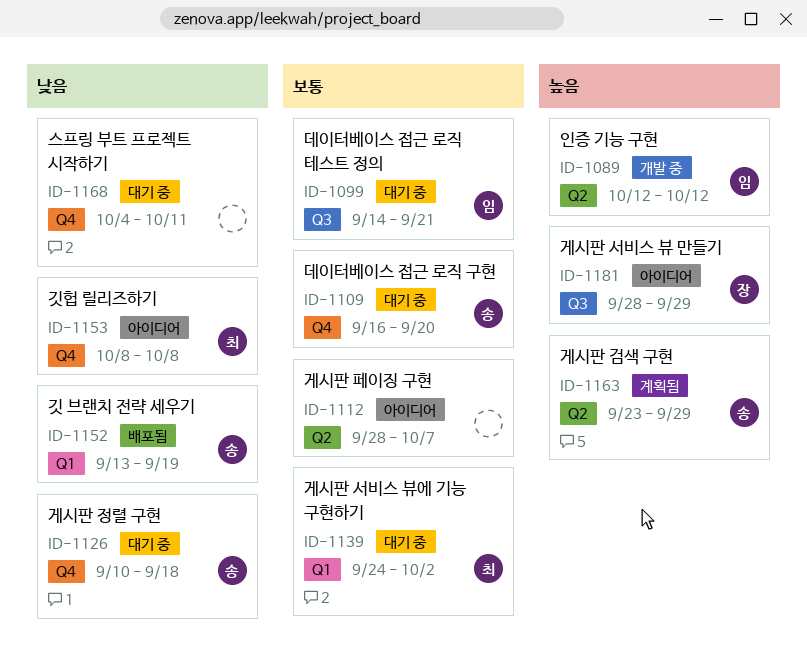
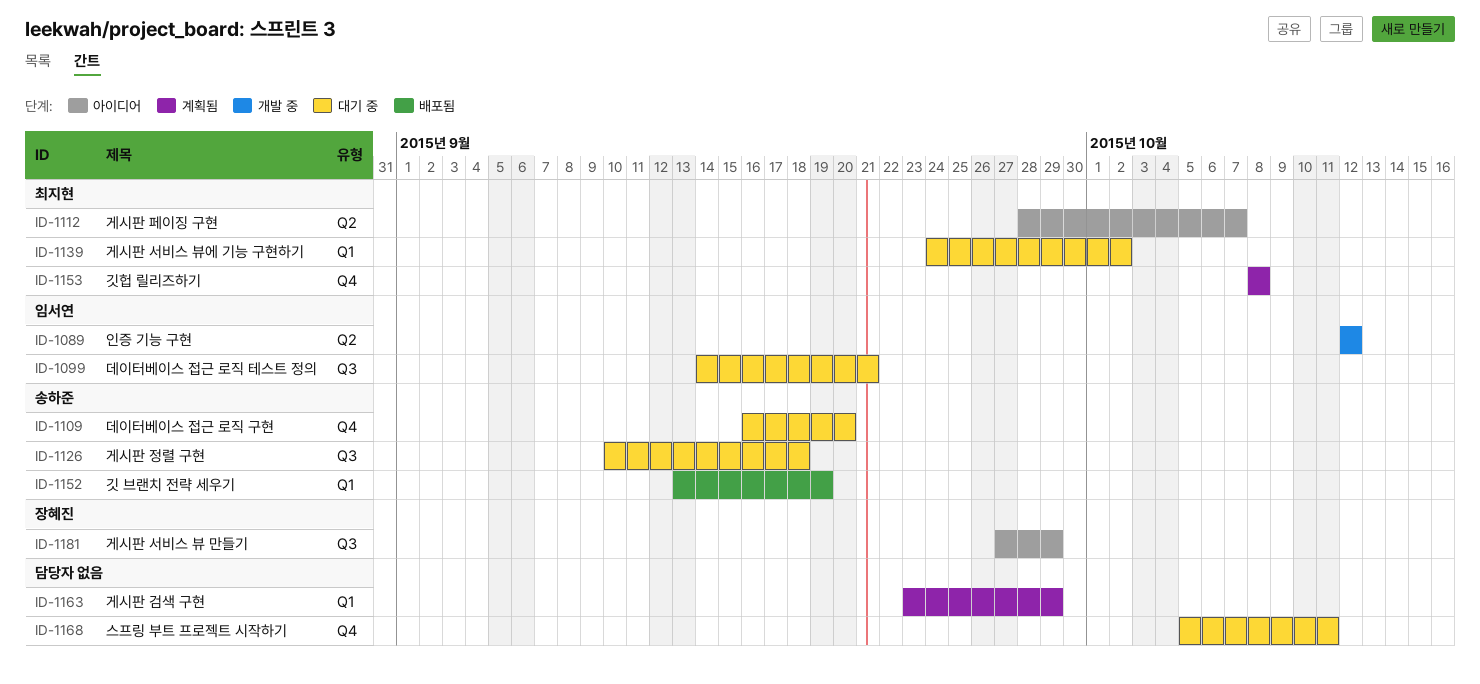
ID-1112, owner: none -> 최지현
ID-1126, label: Q4 -> Q3
ID-1153, status: 아이디어 -> 계획됨
ID-1163, owner: 송하준 -> none
ID-1163, label: Q2 -> Q1
ID-1168, start: Oct 4 -> Oct 5
ID-1181, start: Sep 28 -> Sep 27

